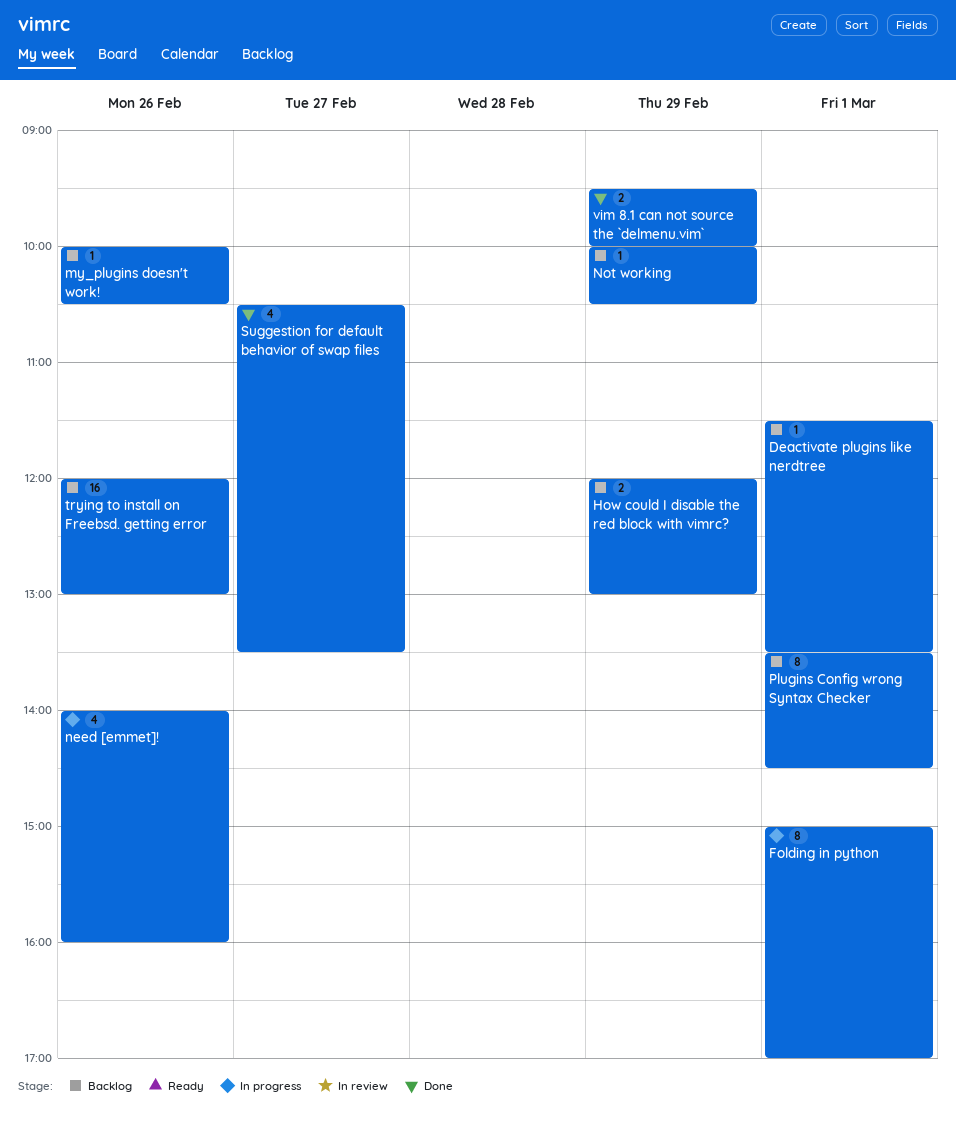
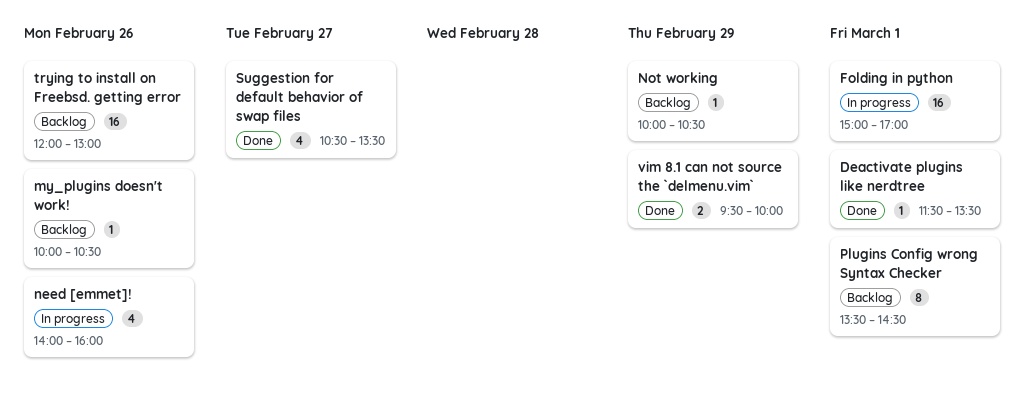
Deactivate plugins like nerdtree, status: Backlog -> Done
Folding in python, estimate: 8 -> 16
How could I disable the red block with vimrc?: present -> none

